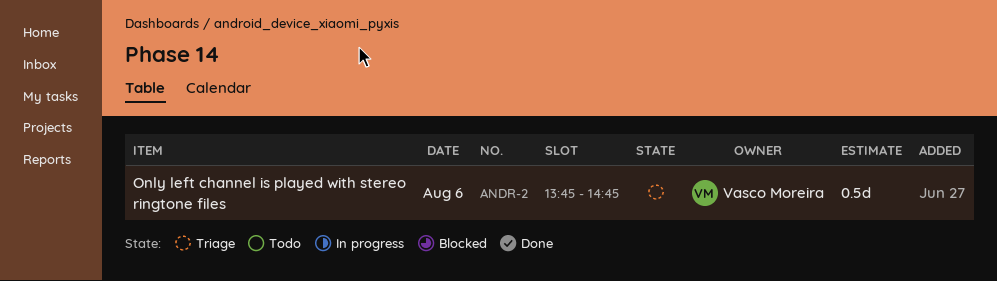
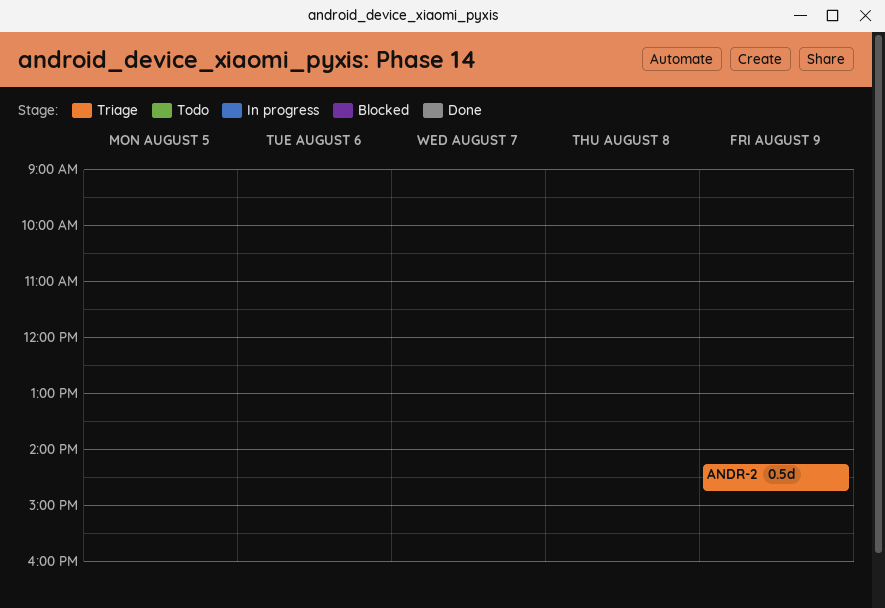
ANDR-2, day: Aug 6 -> Aug 9
ANDR-2, begins: 13:45 -> 14:15

